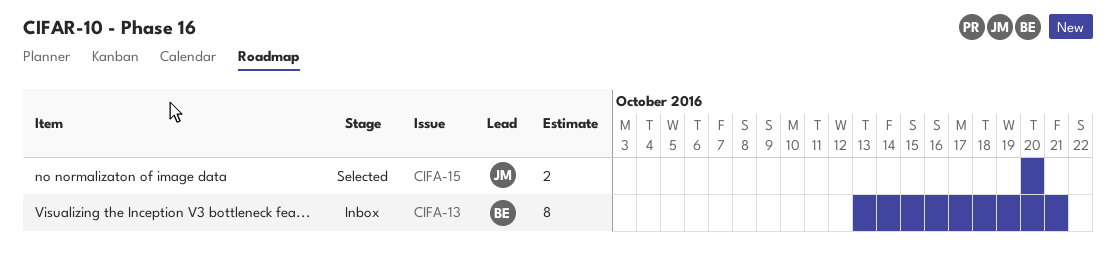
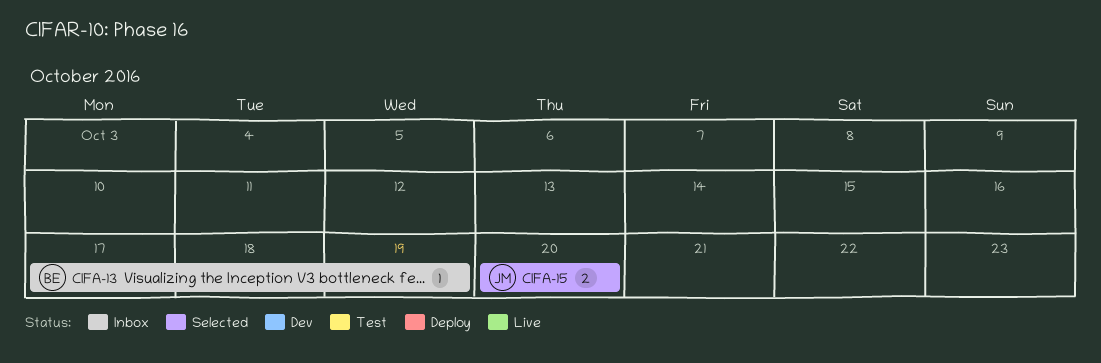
CIFA-13, estimate: 8 -> 1
CIFA-13, start: Oct 13 -> Oct 17
CIFA-13, due: Oct 21 -> Oct 19

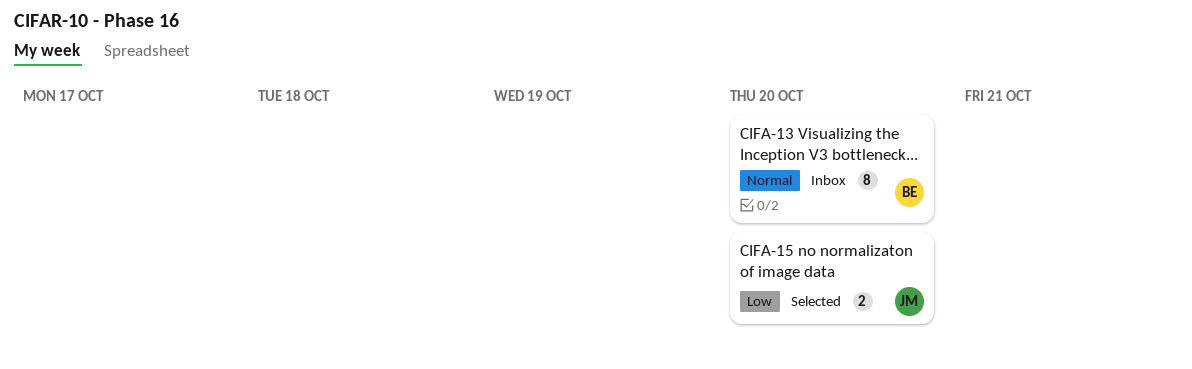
CIFA-13, estimate: 1 -> 8
CIFA-13, due: Oct 19 -> Oct 20

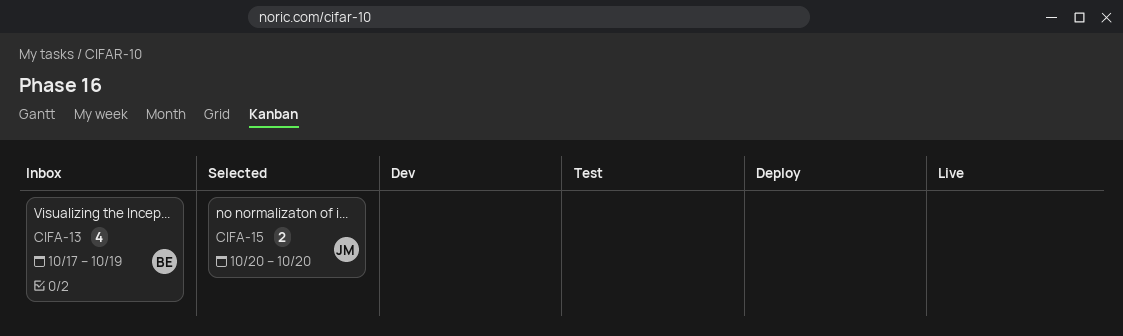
CIFA-13, estimate: 8 -> 4
CIFA-13, due: Oct 20 -> Oct 19

